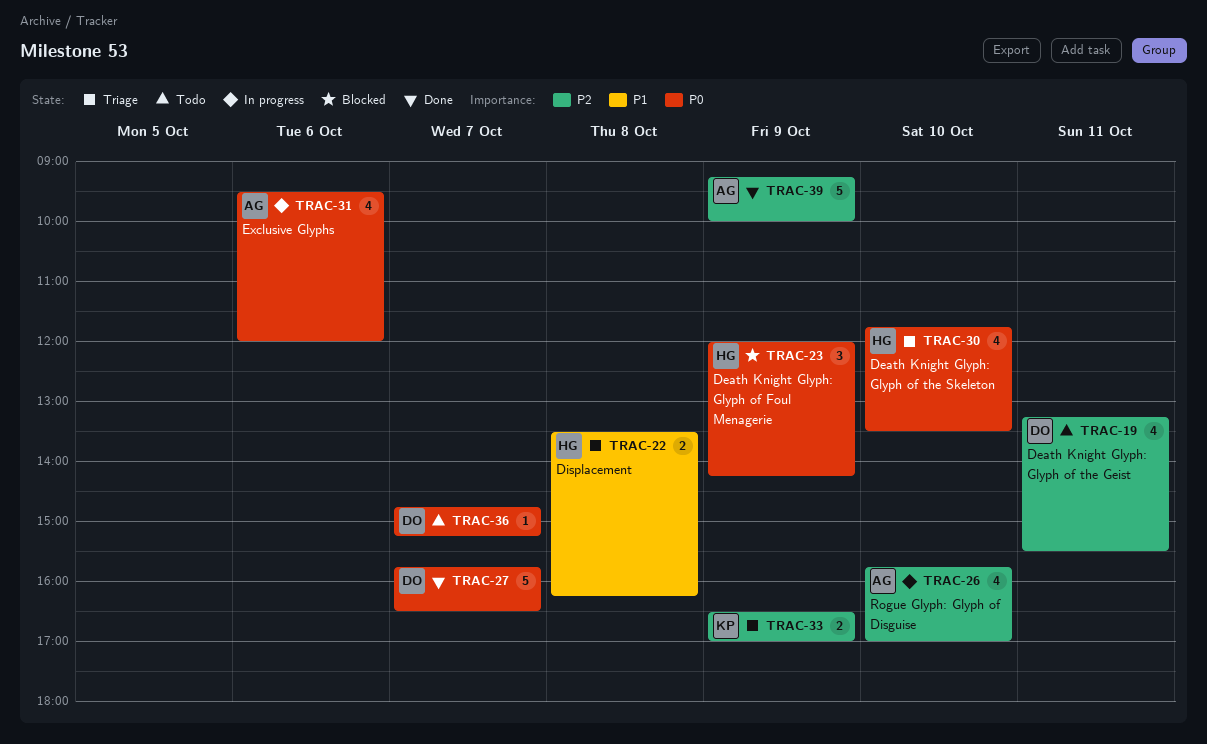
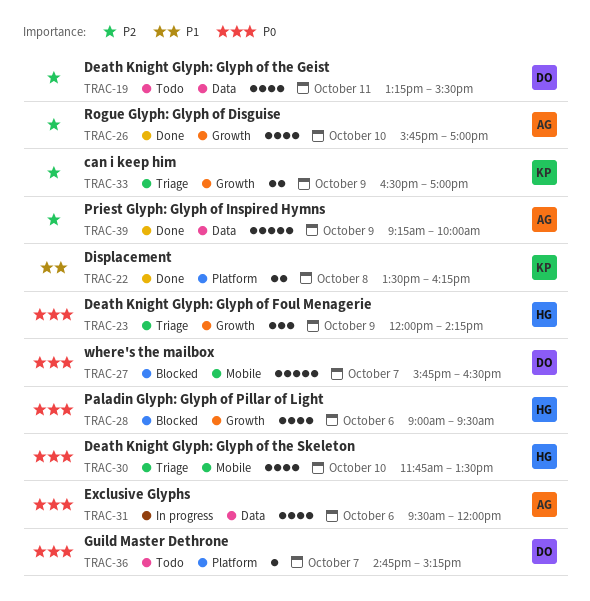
TRAC-22, status: Triage -> Done
TRAC-22, owner: HG -> KP
TRAC-23, status: Blocked -> Triage
TRAC-26, status: In progress -> Done
TRAC-27, status: Done -> Blocked
TRAC-28: none -> present

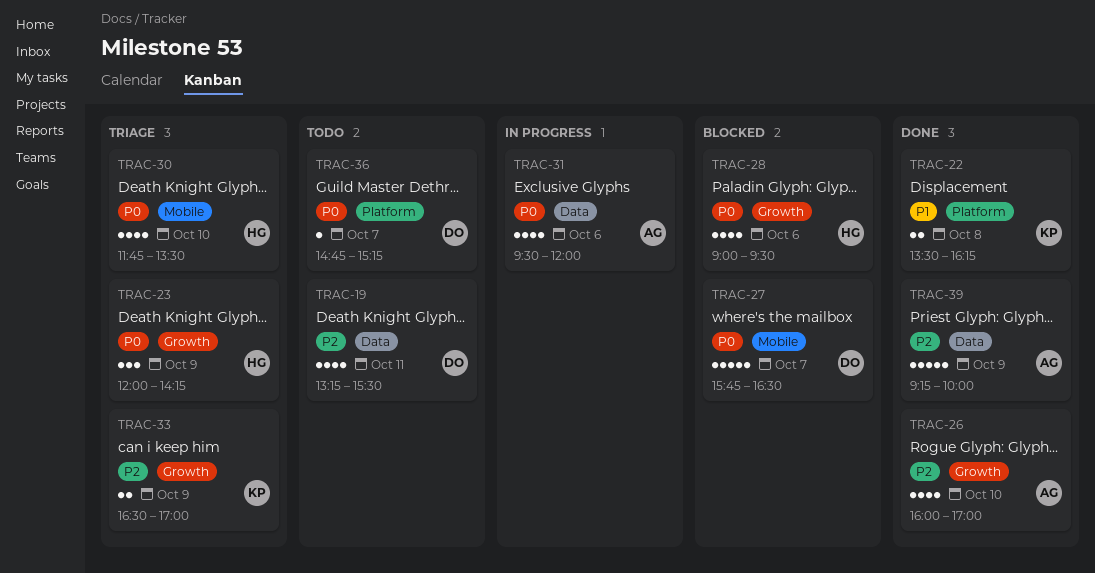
TRAC-26, begins: 15:45 -> 16:00

